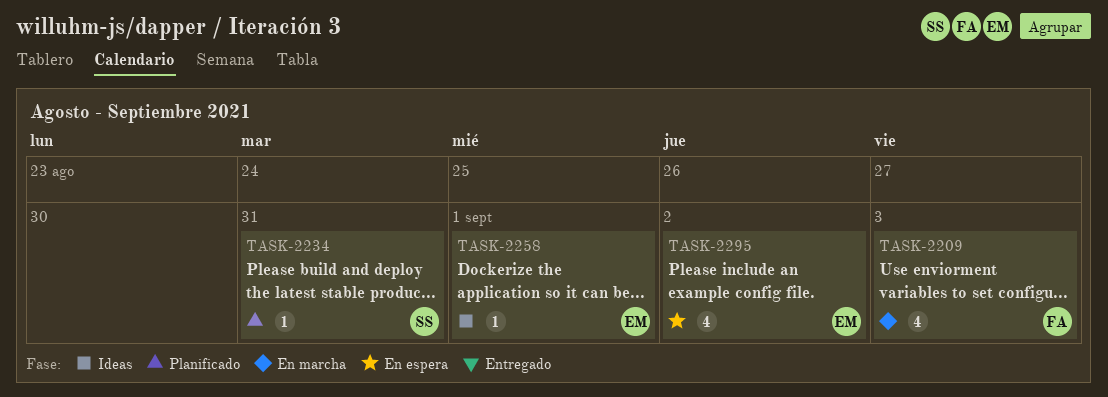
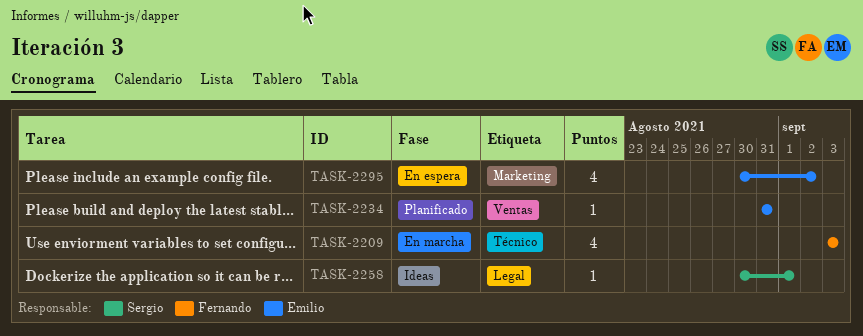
TASK-2234, owner: Sergio -> Emilio
TASK-2258, owner: Emilio -> Sergio

